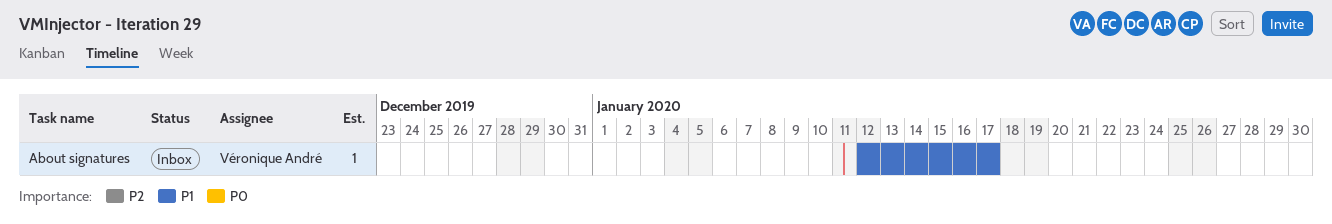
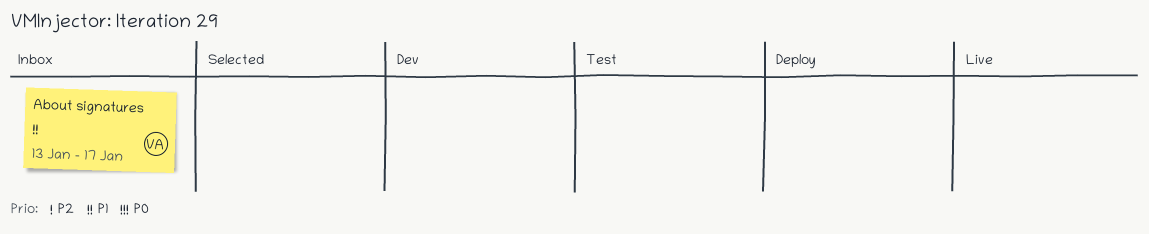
About signatures, start: Jan 12 -> Jan 13

